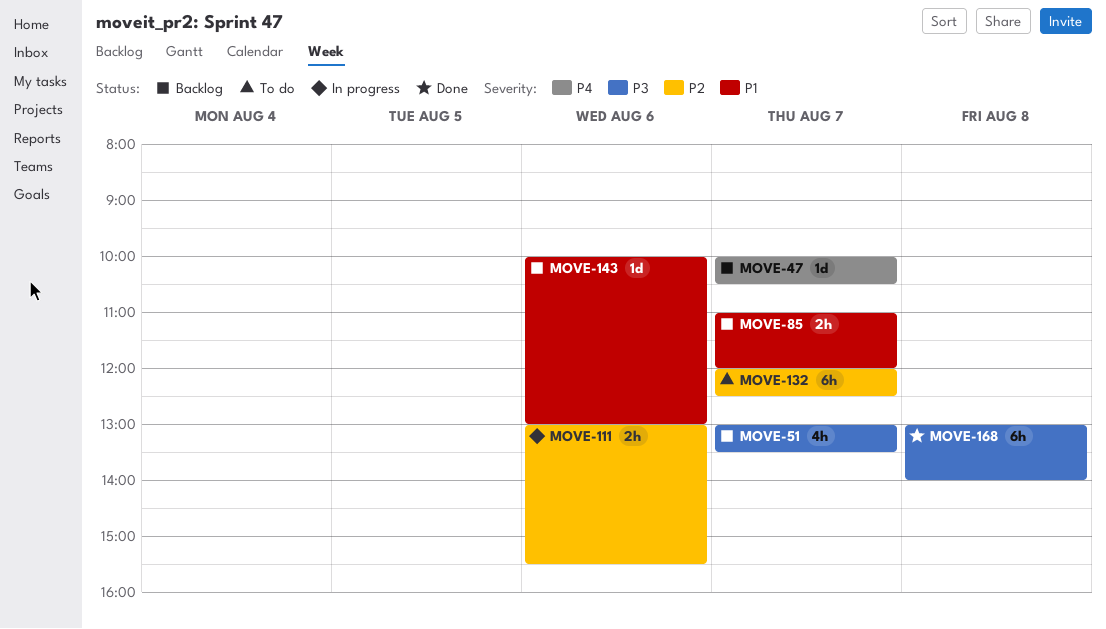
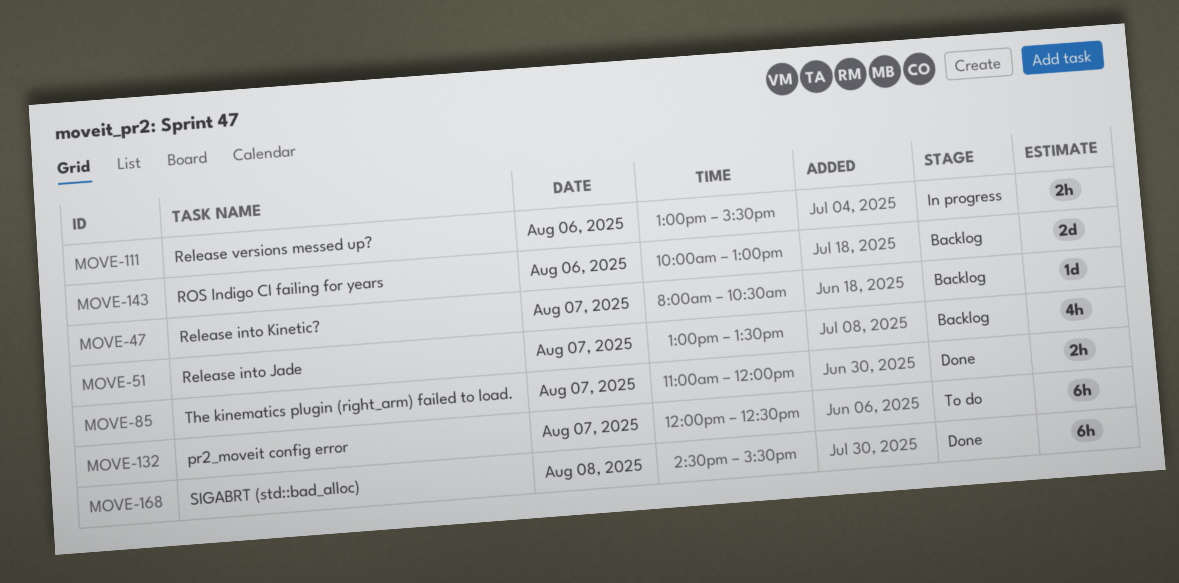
MOVE-47, begins: 10:00 -> 08:00
MOVE-85, status: Backlog -> Done
MOVE-143, estimate: 1d -> 2d
MOVE-168, begins: 13:00 -> 14:30
MOVE-168, ends: 14:00 -> 15:30

